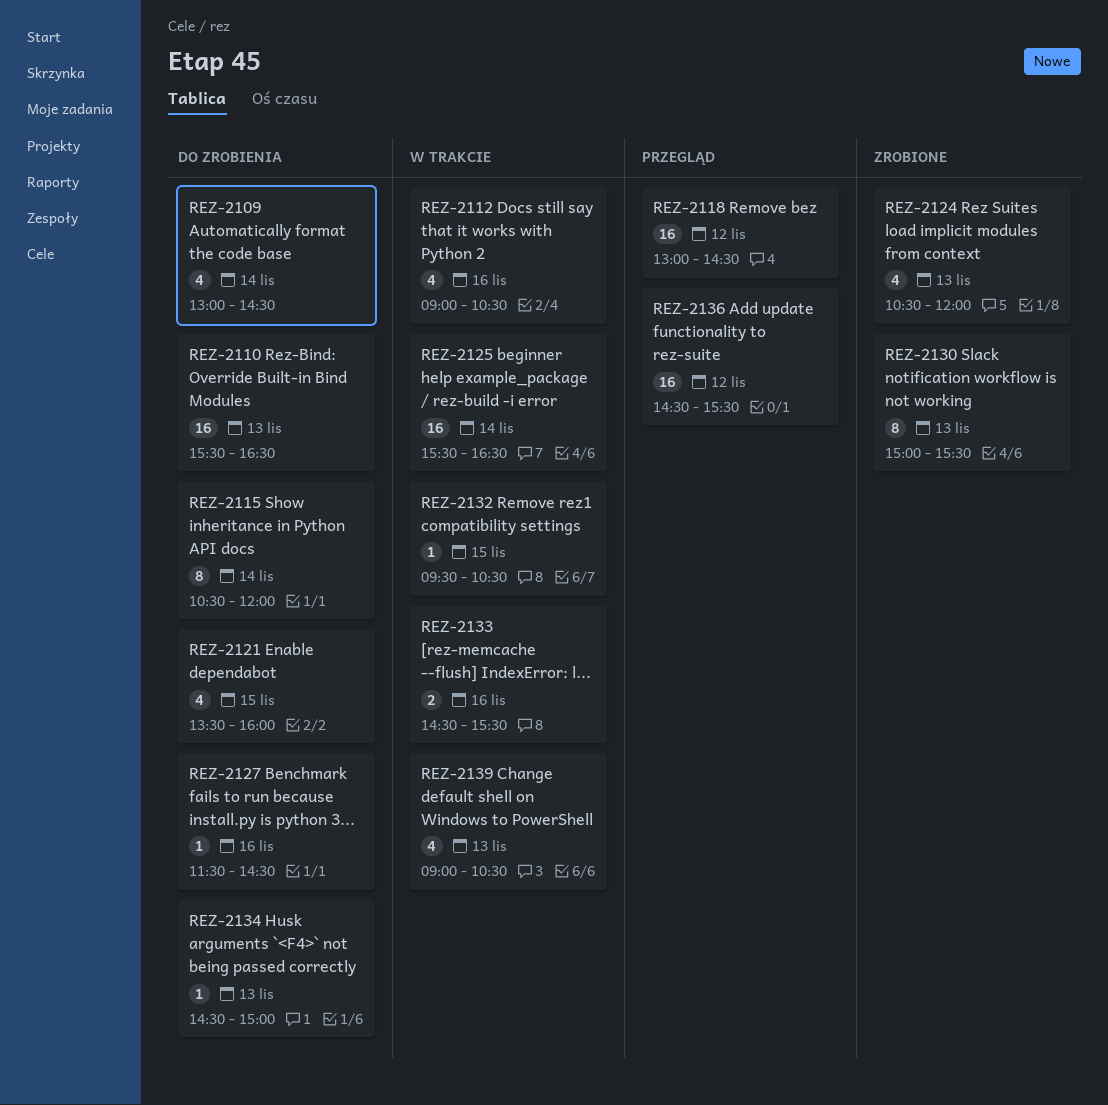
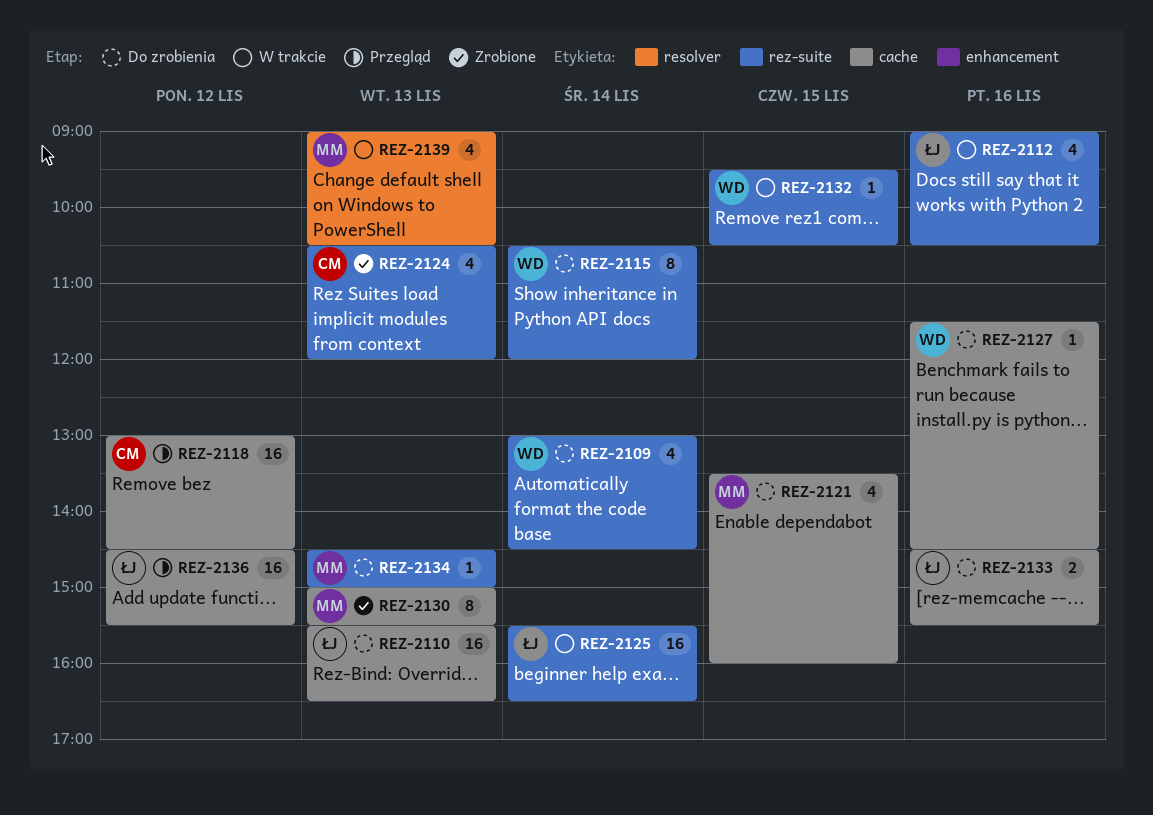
REZ-2133, status: W trakcie -> Do zrobienia

